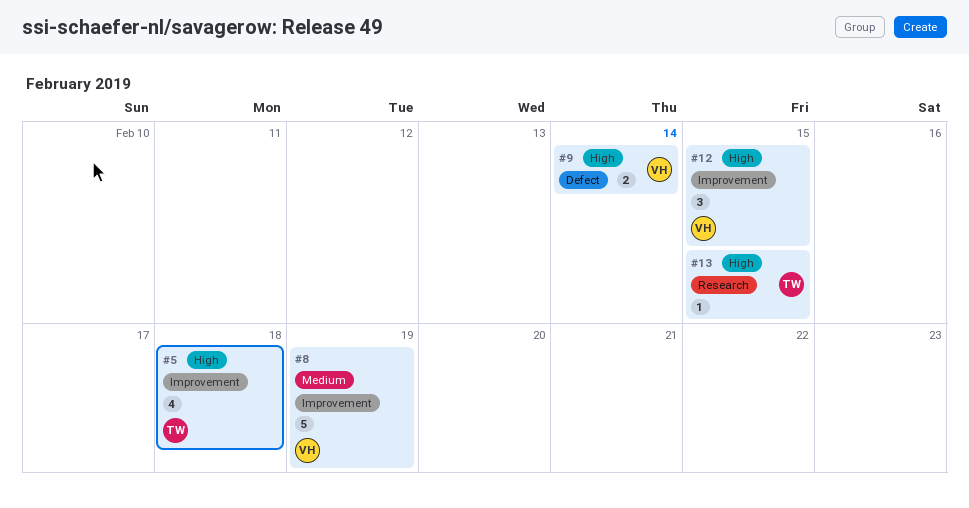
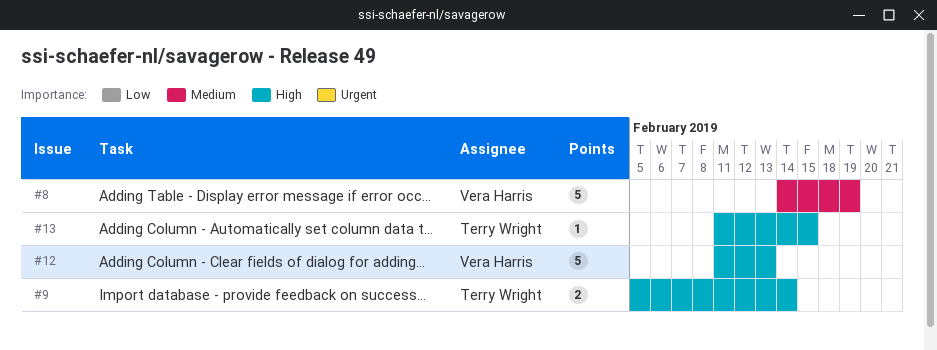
#5: present -> none
#9, owner: Vera Harris -> Terry Wright
#12, estimate: 3 -> 5
#12, due: Feb 15 -> Feb 13

